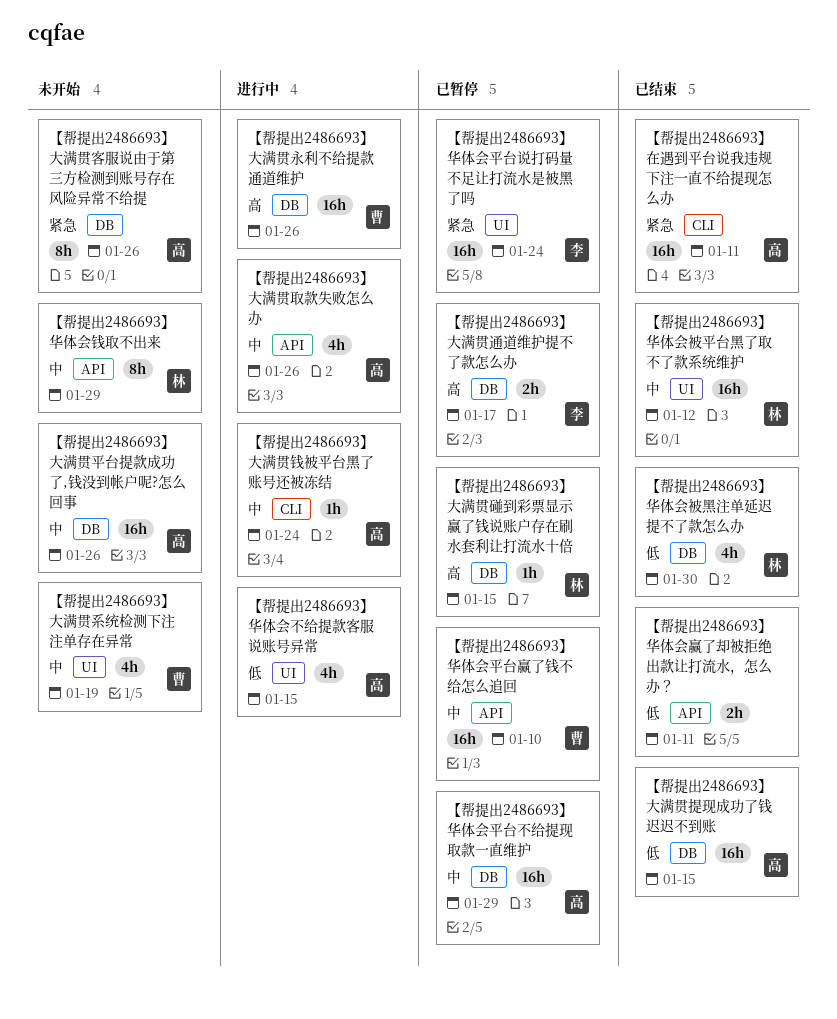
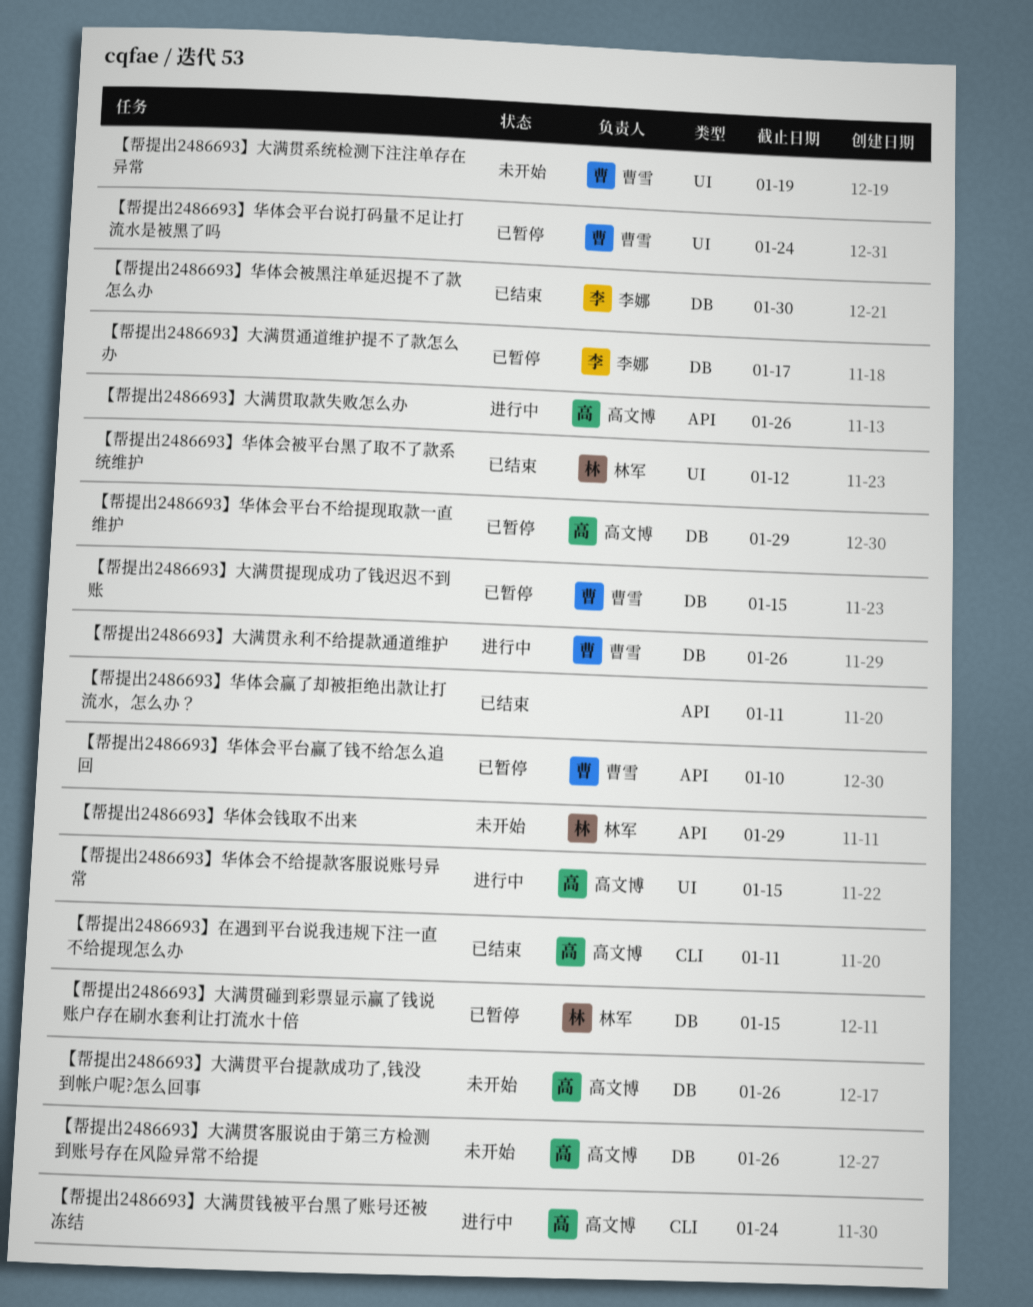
【帮提出2486693】华体会平台说打码量不足让打流水是被黑了吗, owner: 李娜 -> 曹雪
【帮提出2486693】华体会被黑注单延迟提不了款怎么办, owner: 林军 -> 李娜
【帮提出2486693】大满贯提现成功了钱迟迟不到账, status: 已结束 -> 已暂停
【帮提出2486693】大满贯提现成功了钱迟迟不到账, owner: 高文博 -> 曹雪

